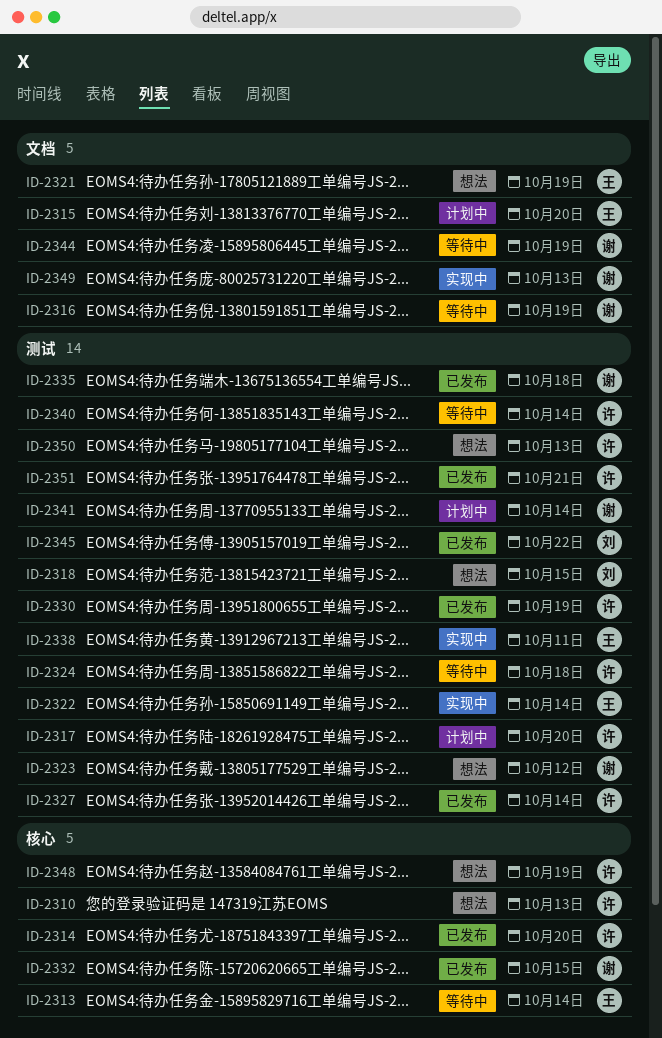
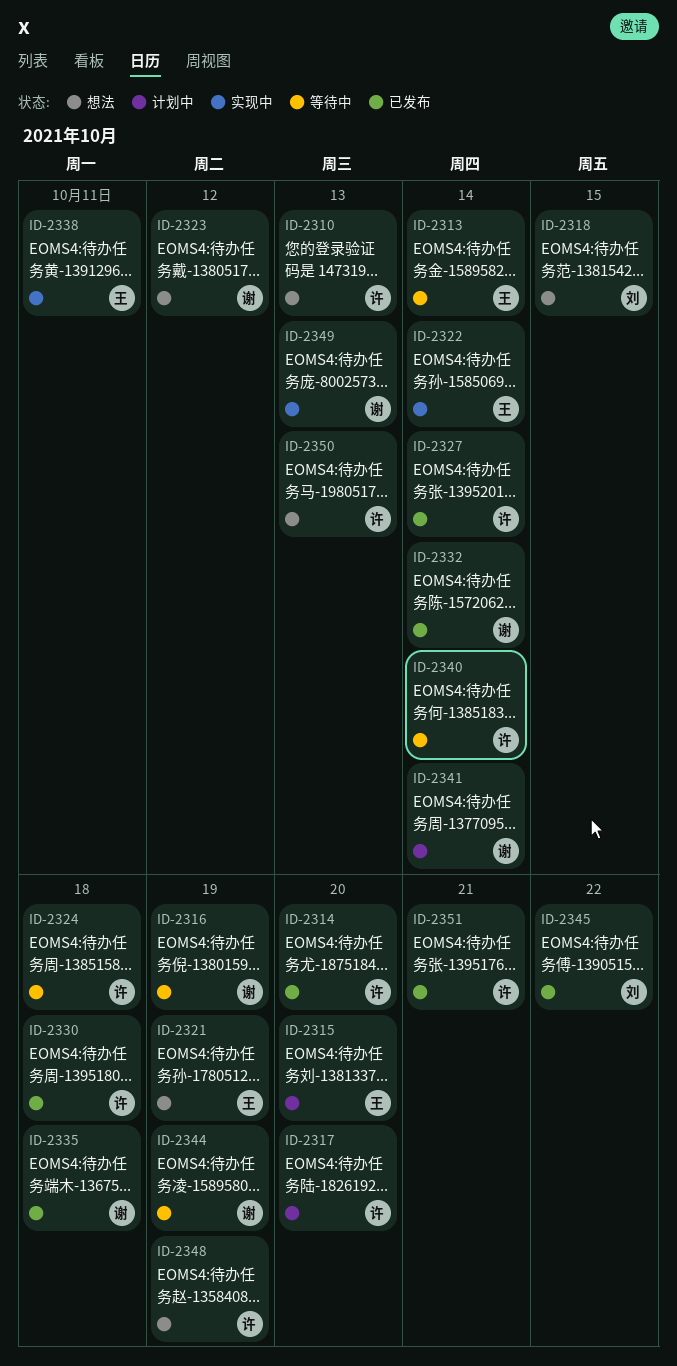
ID-2330, due: Oct 19 -> Oct 18
ID-2332, due: Oct 15 -> Oct 14

